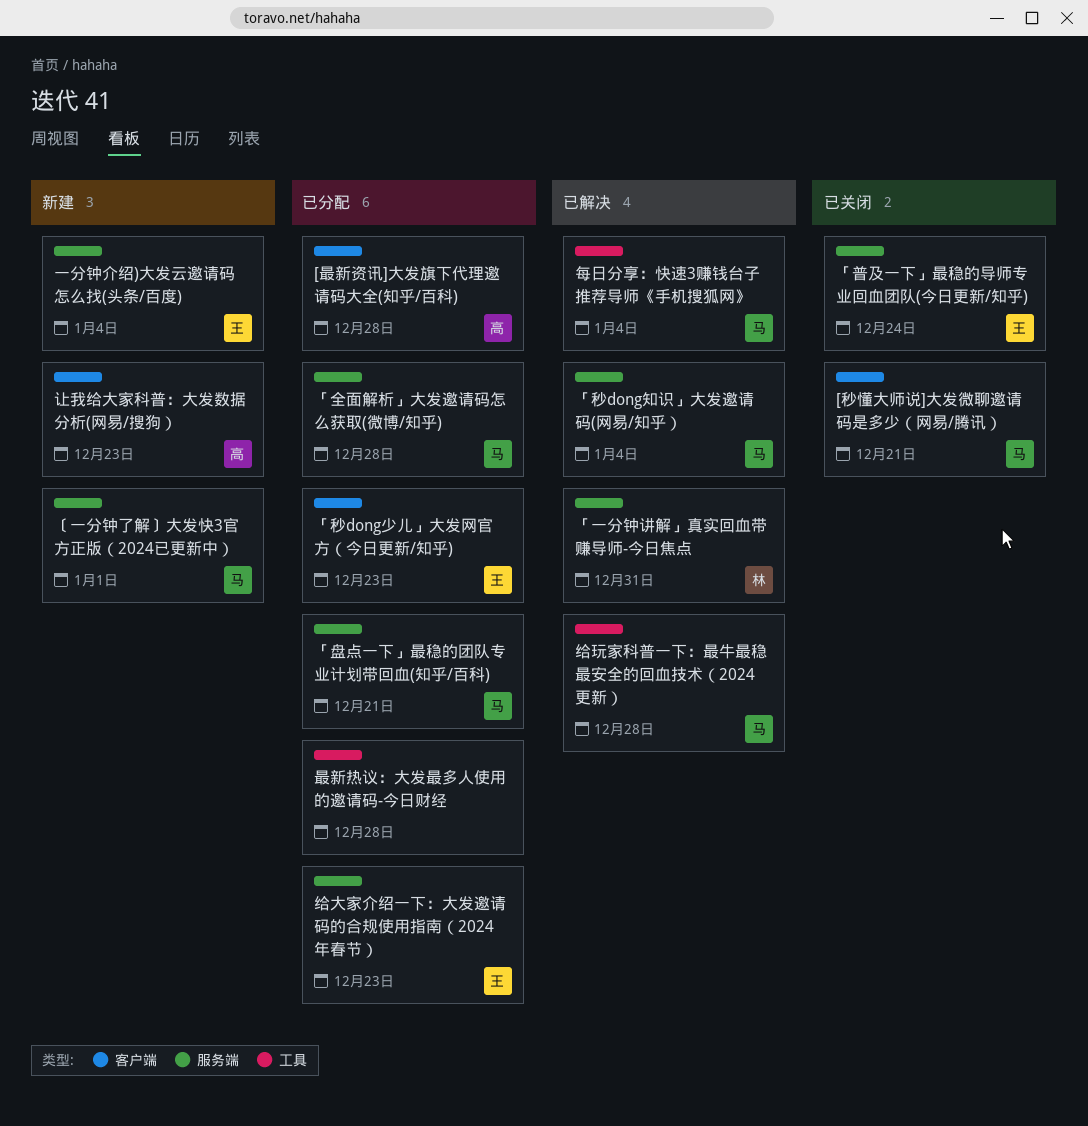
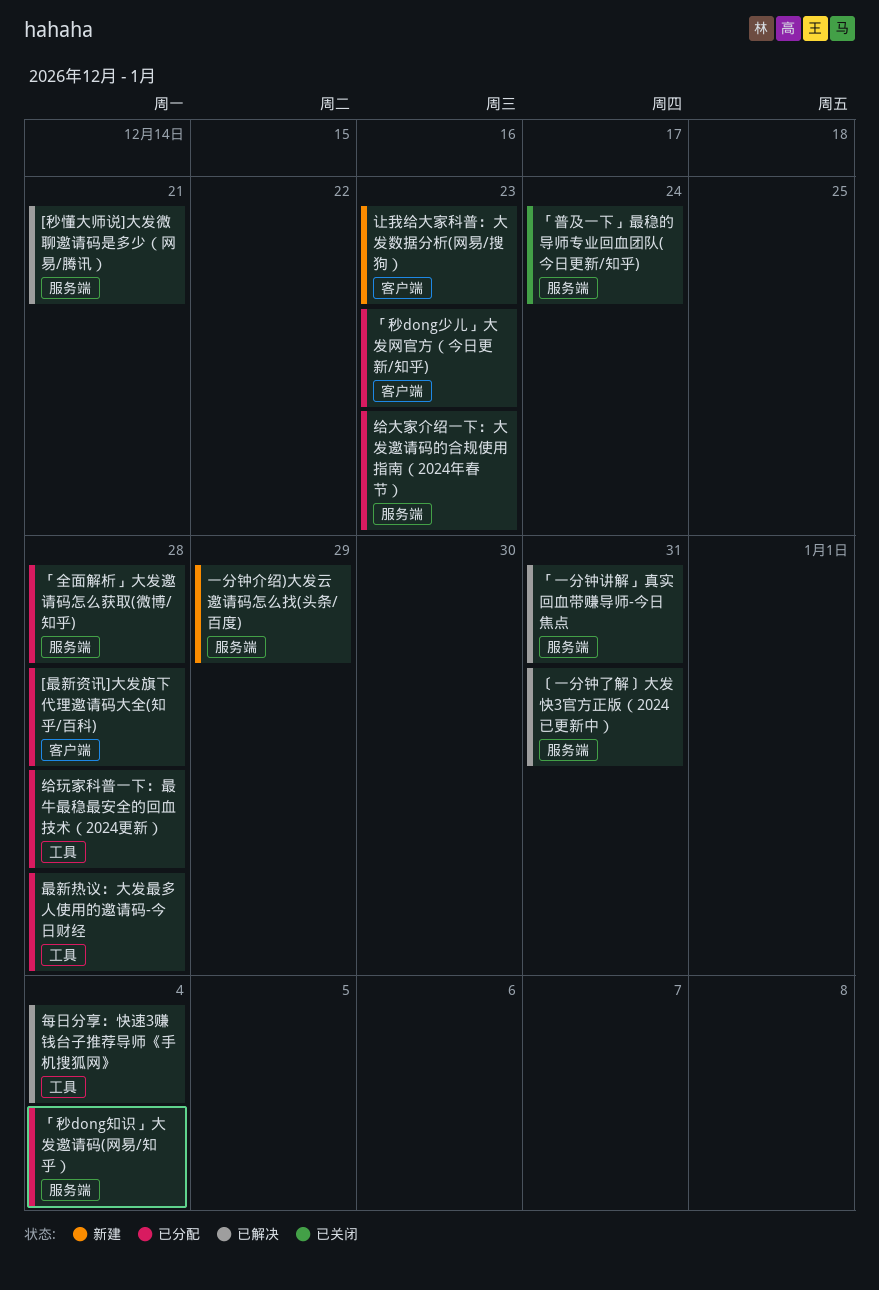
[秒懂大师说]大发微聊邀请码是多少（网易/腾讯）, status: 已关闭 -> 已解决
[秒懂大师说]大发微聊邀请码是多少（网易/腾讯）, label: 客户端 -> 服务端
「盘点一下」最稳的团队专业计划带回血(知乎/百科): present -> none
「秒dong知识」大发邀请码(网易/知乎）, status: 已解决 -> 已分配
〔一分钟了解〕大发快3官方正版（2024已更新中）, status: 新建 -> 已解决
〔一分钟了解〕大发快3官方正版（2024已更新中）, due: Jan 1 -> Dec 31
一分钟介绍)大发云邀请码怎么找(头条/百度), due: Jan 4 -> Dec 29
给玩家科普一下：最牛最稳最安全的回血技术（2024更新）, status: 已解决 -> 已分配

